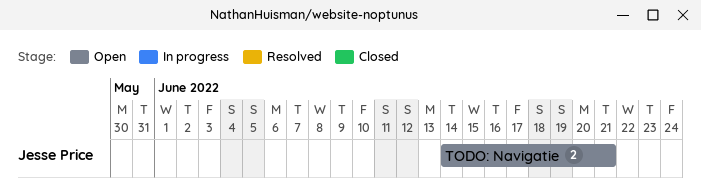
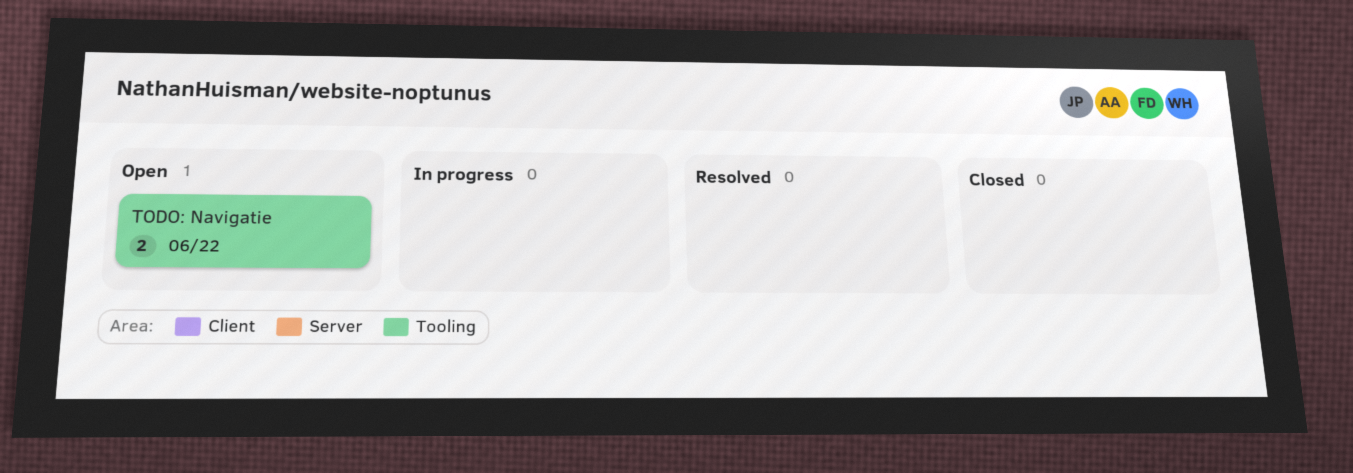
TODO: Navigatie, due: Jun 21 -> Jun 22

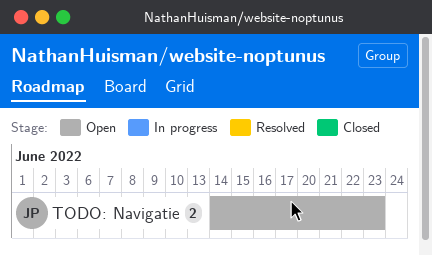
TODO: Navigatie, due: Jun 22 -> Jun 23

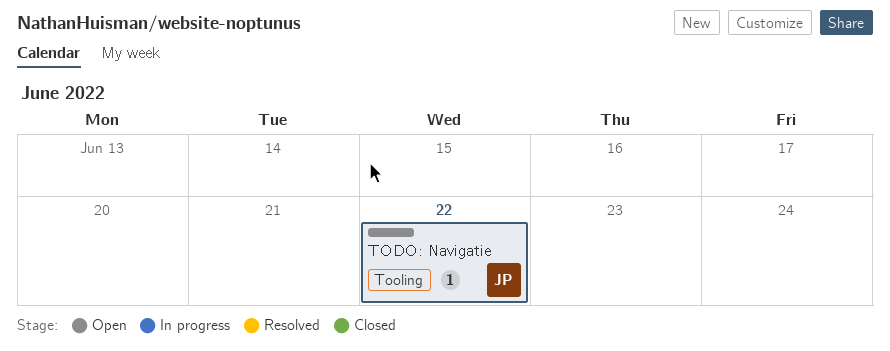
TODO: Navigatie, estimate: 2 -> 1
TODO: Navigatie, due: Jun 23 -> Jun 22

